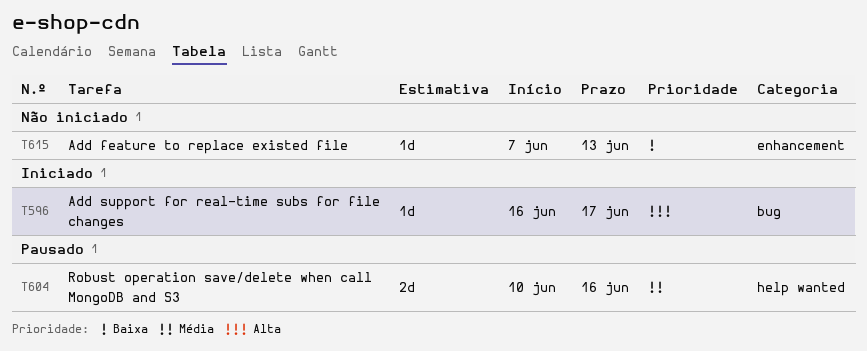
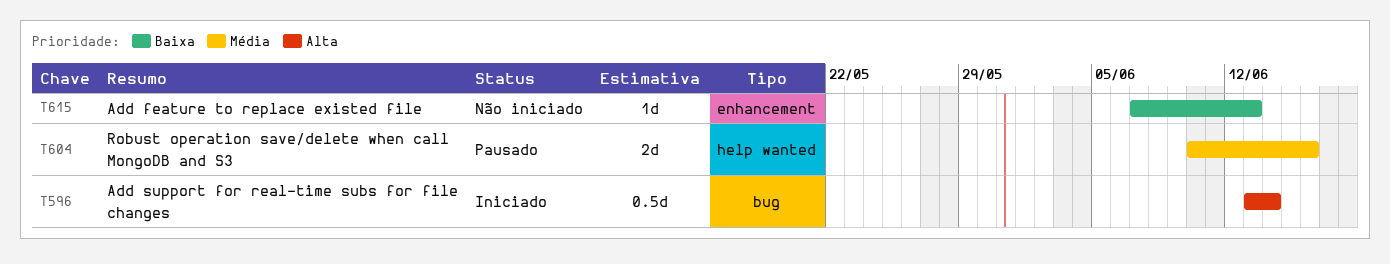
T596, estimate: 1d -> 0.5d
T596, start: Jun 16 -> Jun 13
T596, due: Jun 17 -> Jun 14

